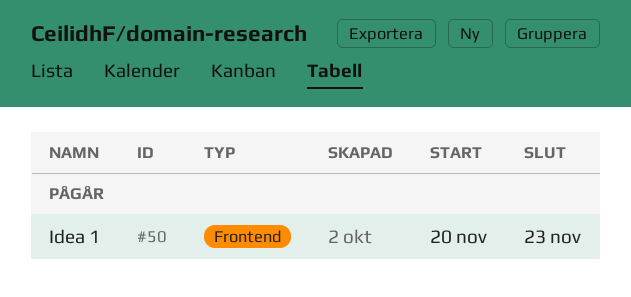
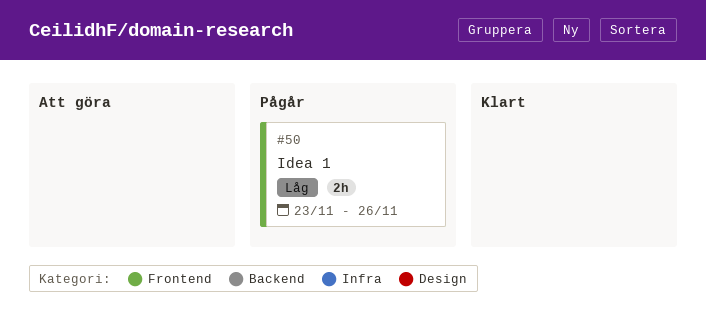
#50, start: Nov 20 -> Nov 23
#50, due: Nov 23 -> Nov 26

